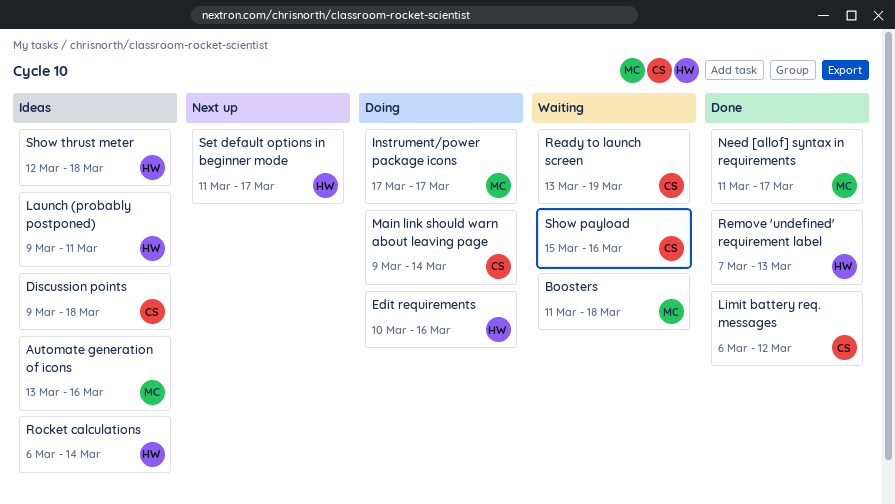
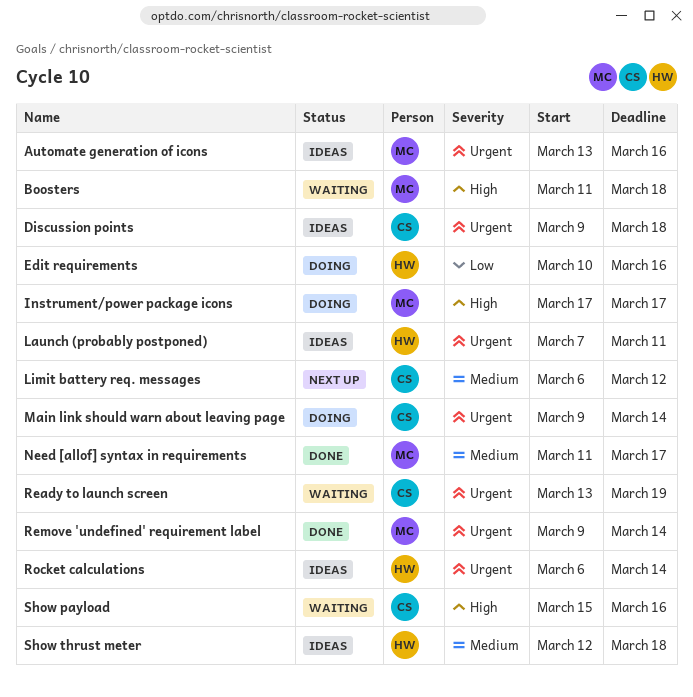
Launch (probably postponed), start: Mar 9 -> Mar 7
Limit battery req. messages, status: Done -> Next up
Remove 'undefined' requirement label, owner: HW -> MC
Remove 'undefined' requirement label, start: Mar 7 -> Mar 9
Remove 'undefined' requirement label, due: Mar 13 -> Mar 14
Set default options in beginner mode: present -> none

